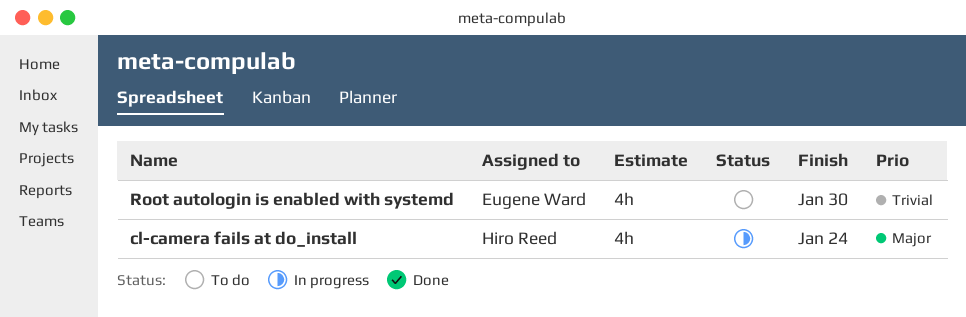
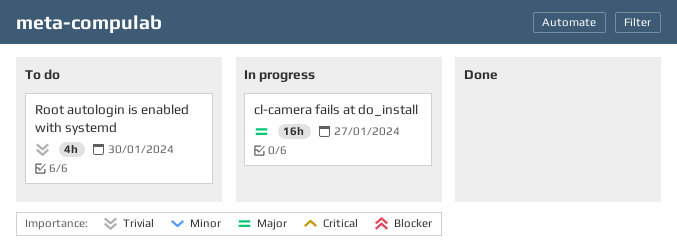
cl-camera fails at do_install, estimate: 4h -> 16h
cl-camera fails at do_install, due: Jan 24 -> Jan 27

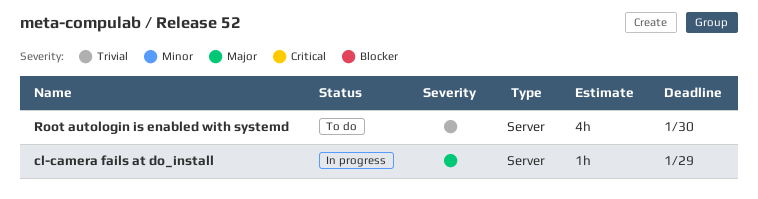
cl-camera fails at do_install, estimate: 16h -> 1h
cl-camera fails at do_install, due: Jan 27 -> Jan 29

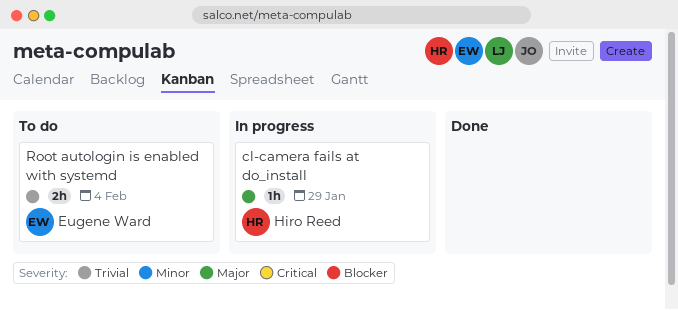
Root autologin is enabled with systemd, estimate: 4h -> 2h
Root autologin is enabled with systemd, due: Jan 30 -> Feb 4

